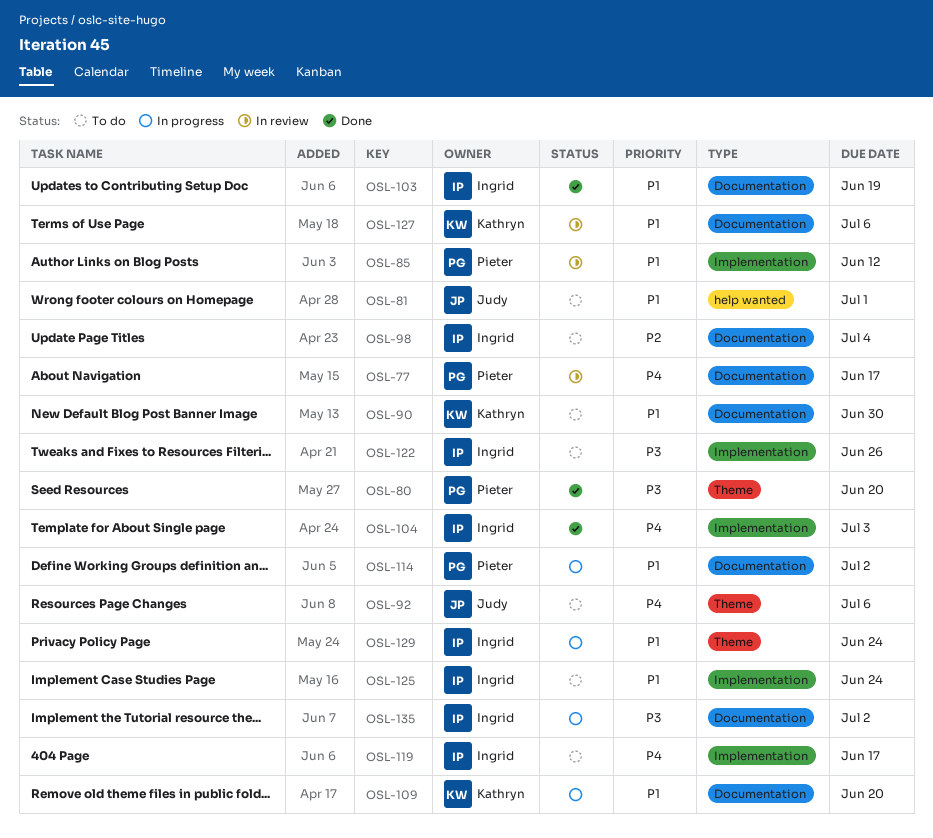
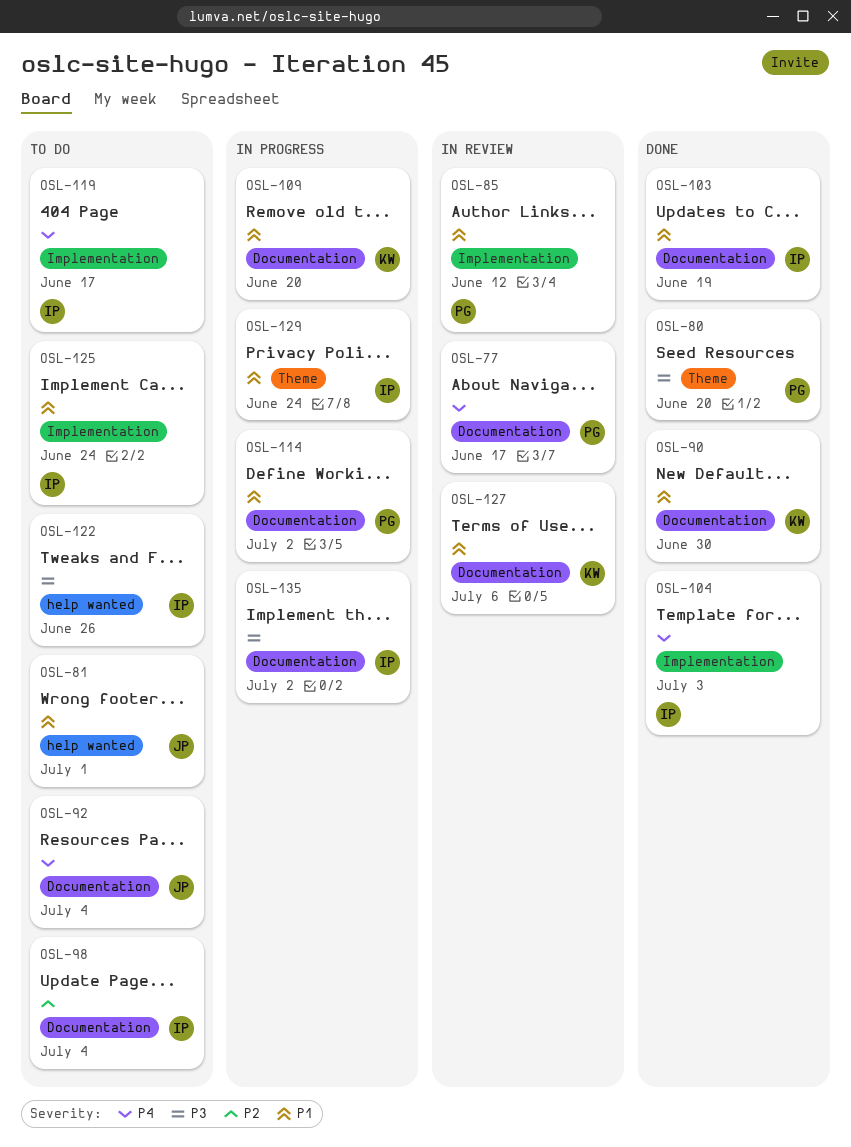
OSL-90, status: To do -> Done
OSL-92, label: Theme -> Documentation
OSL-92, due: Jul 6 -> Jul 4
OSL-122, label: Implementation -> help wanted

